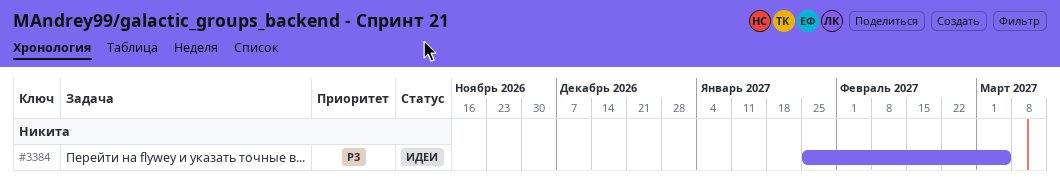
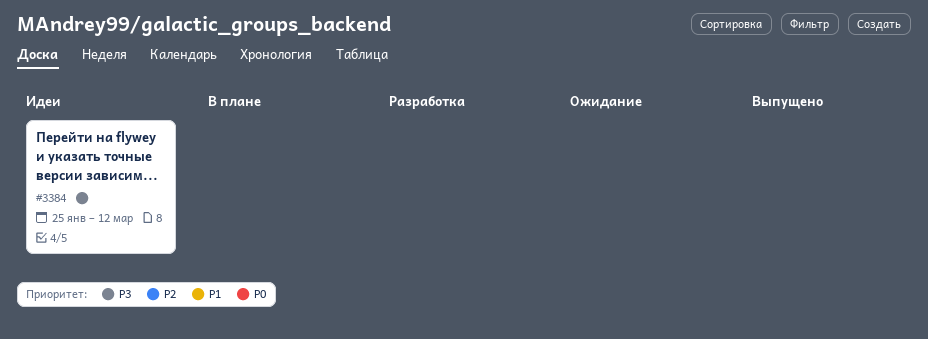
#3384, due: Mar 5 -> Mar 12

